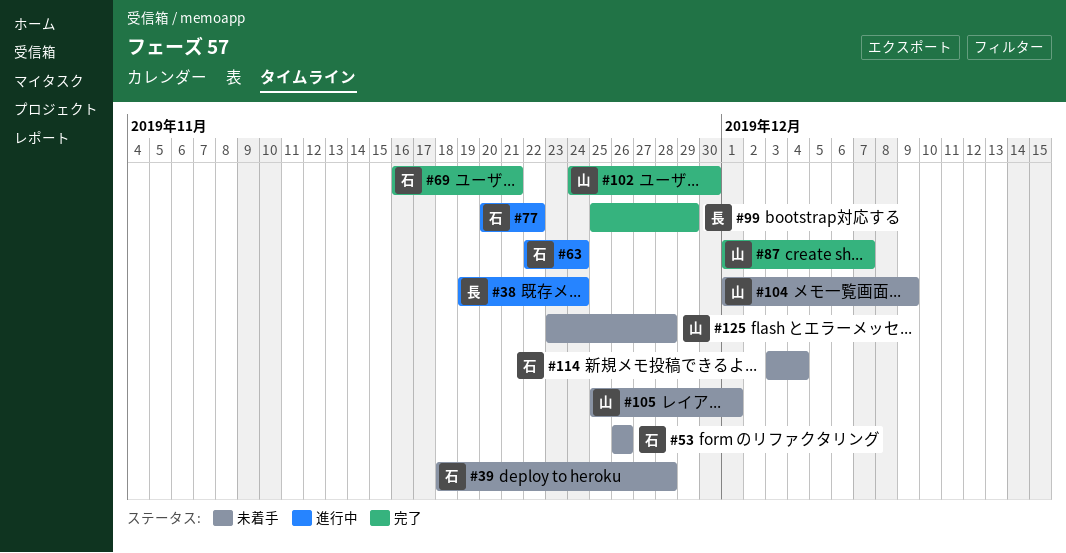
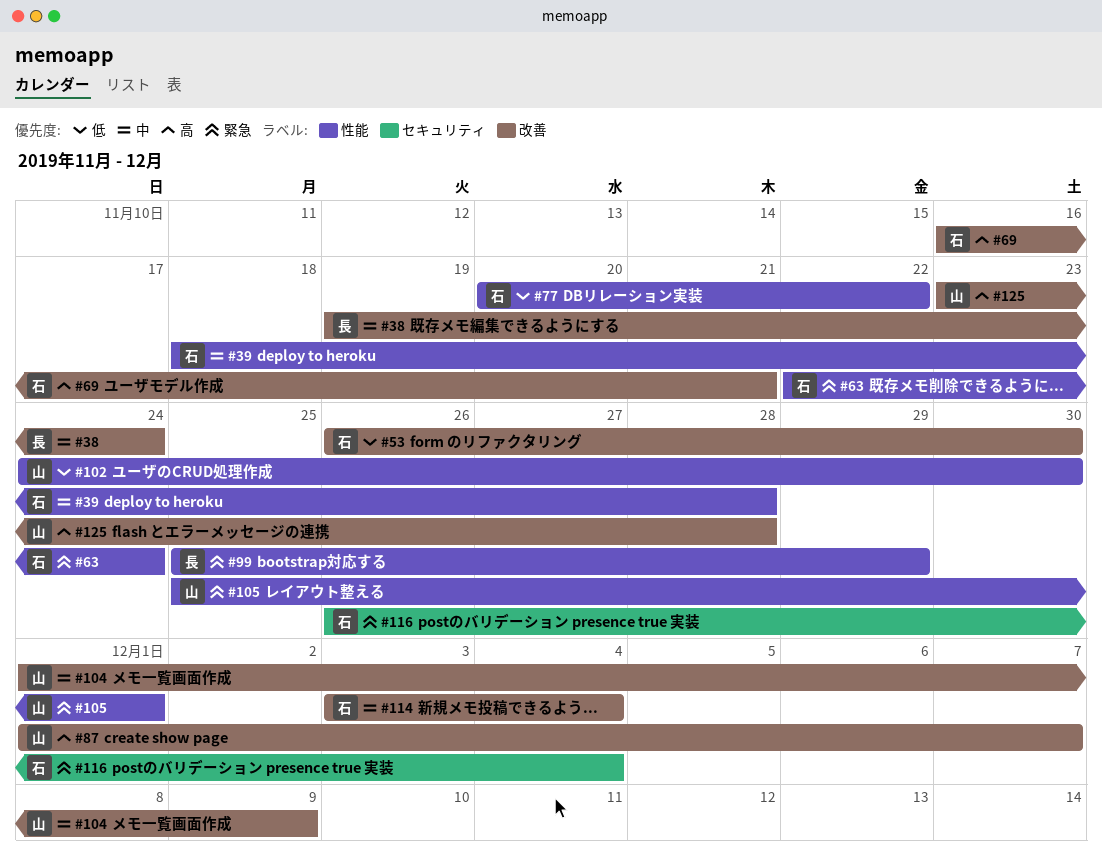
#53, due: Nov 26 -> Nov 30
#116: none -> present

